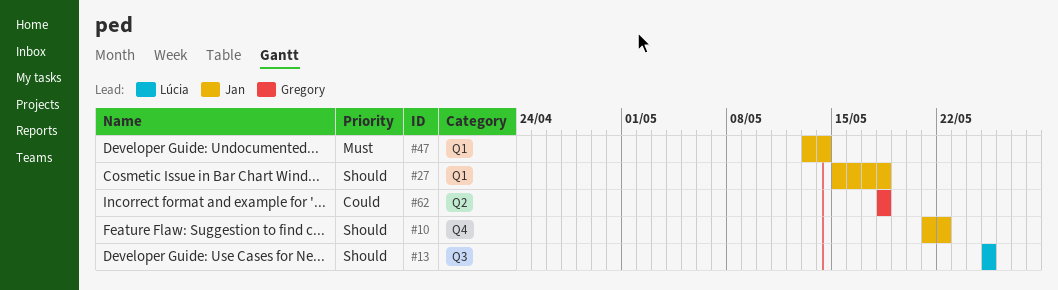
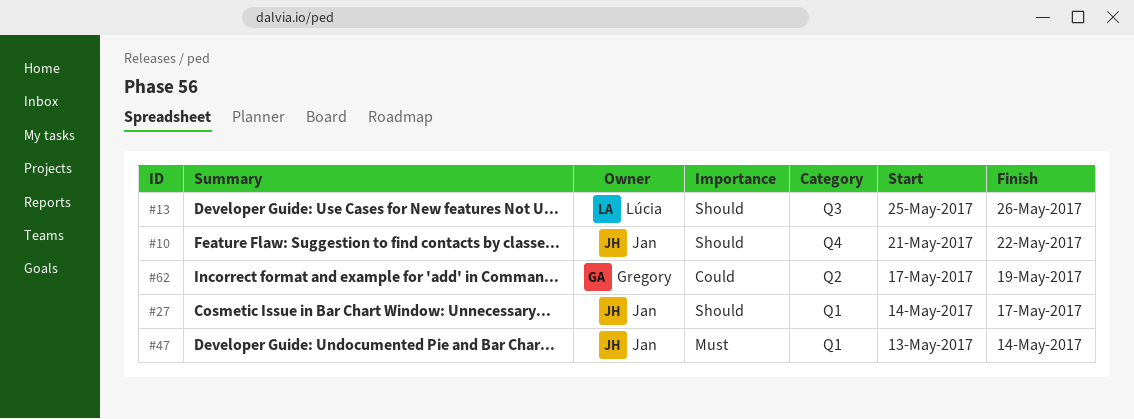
#13, due: May 25 -> May 26
#27, start: May 15 -> May 14
#27, due: May 18 -> May 17
#62, start: May 18 -> May 17
#62, due: May 18 -> May 19

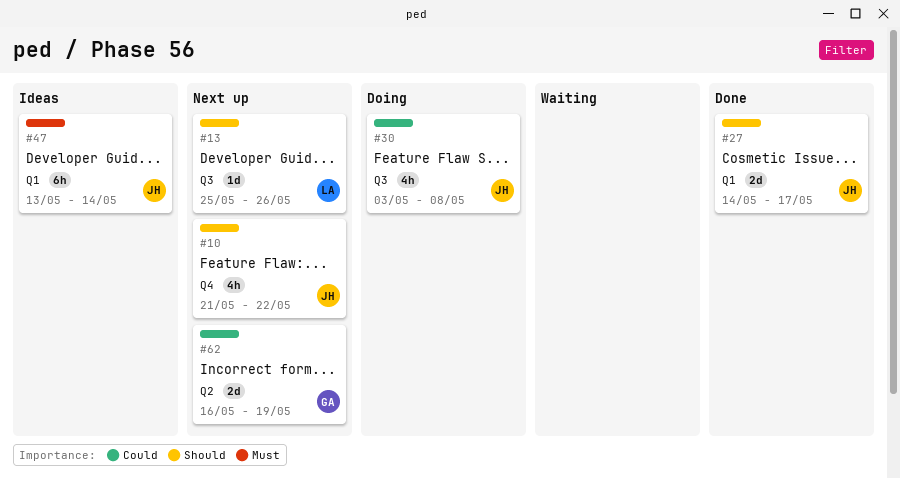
#30: none -> present
#62, start: May 17 -> May 16

